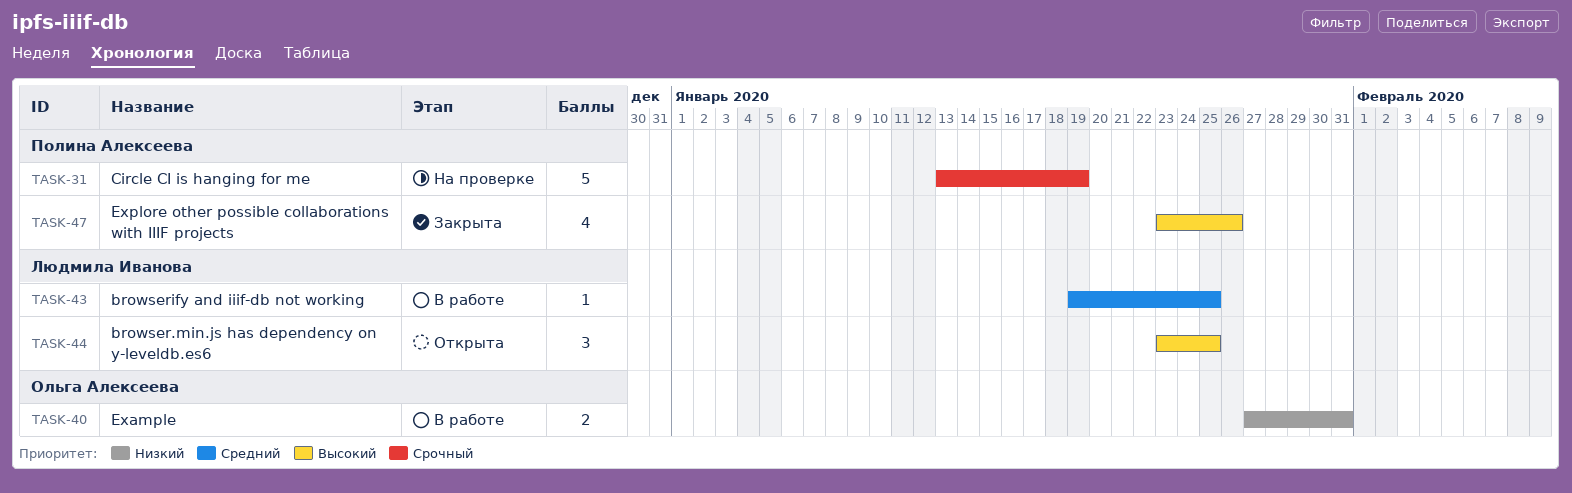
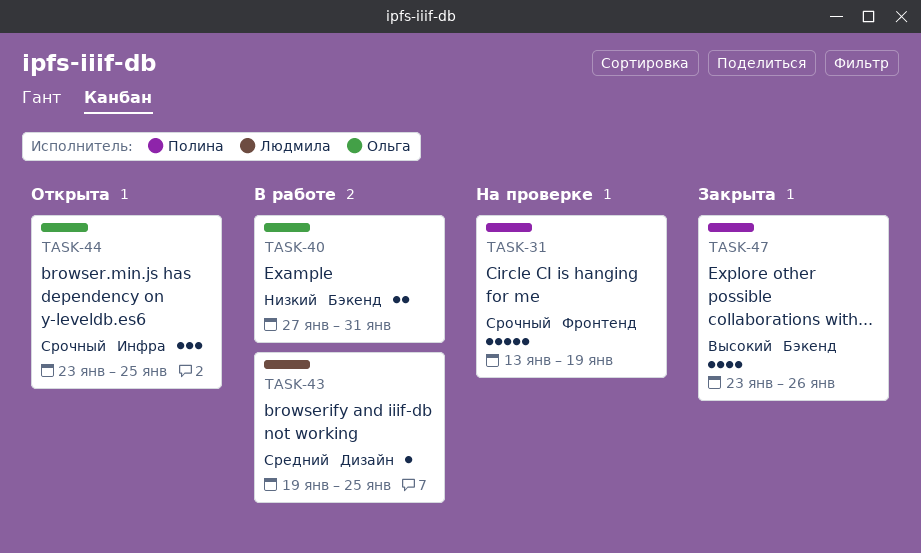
TASK-44, owner: Людмила Иванова -> Ольга Алексеева
TASK-44, priority: Высокий -> Срочный

